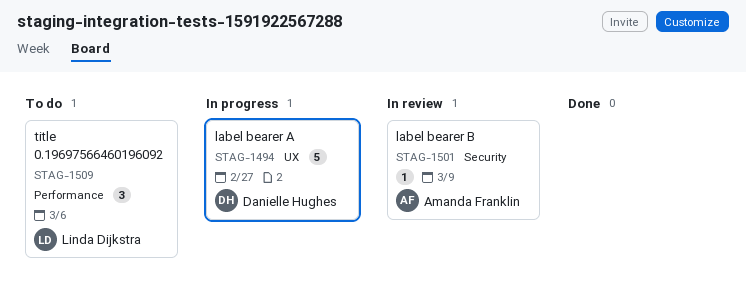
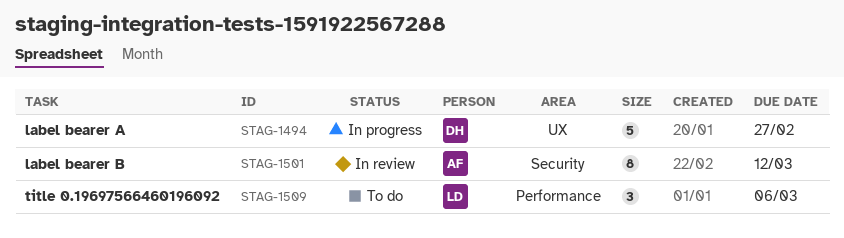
STAG-1501, estimate: 1 -> 8
STAG-1501, due: Mar 9 -> Mar 12

